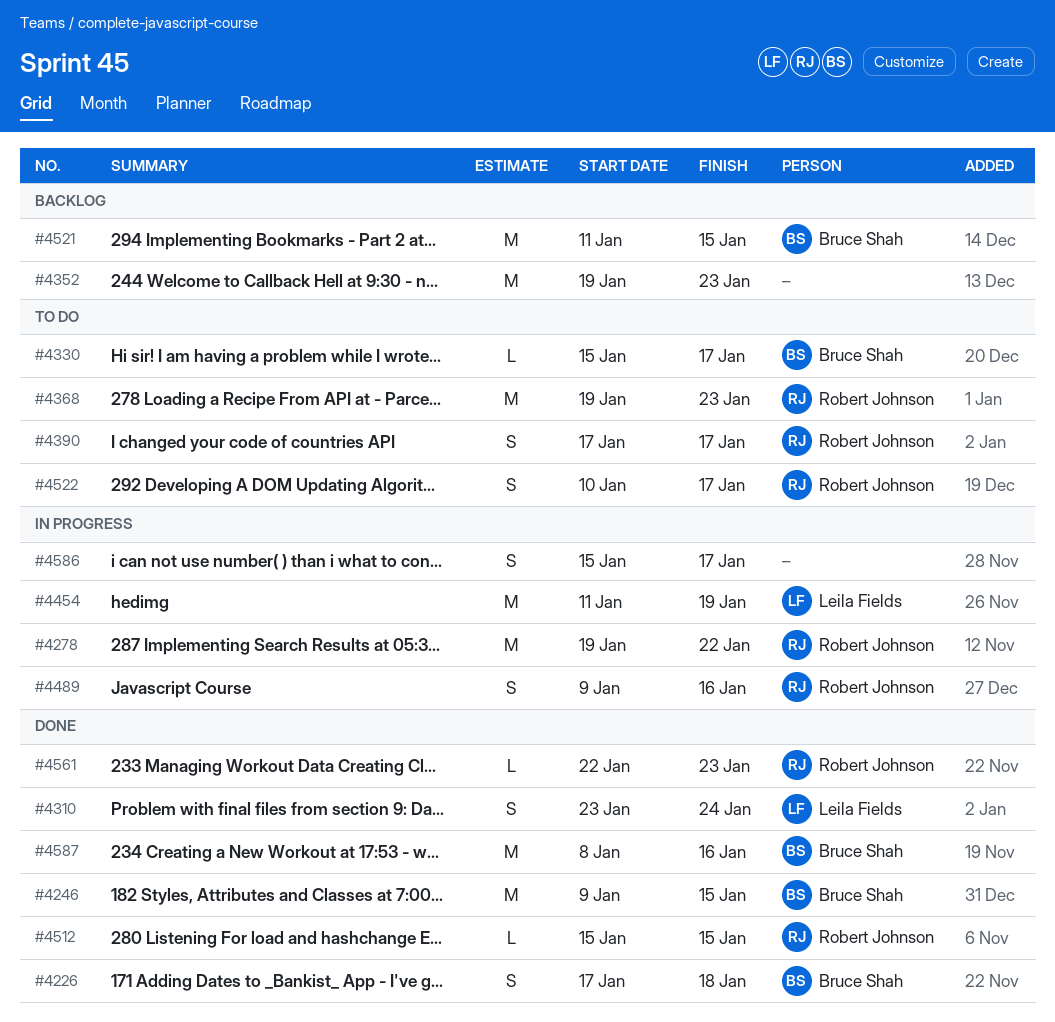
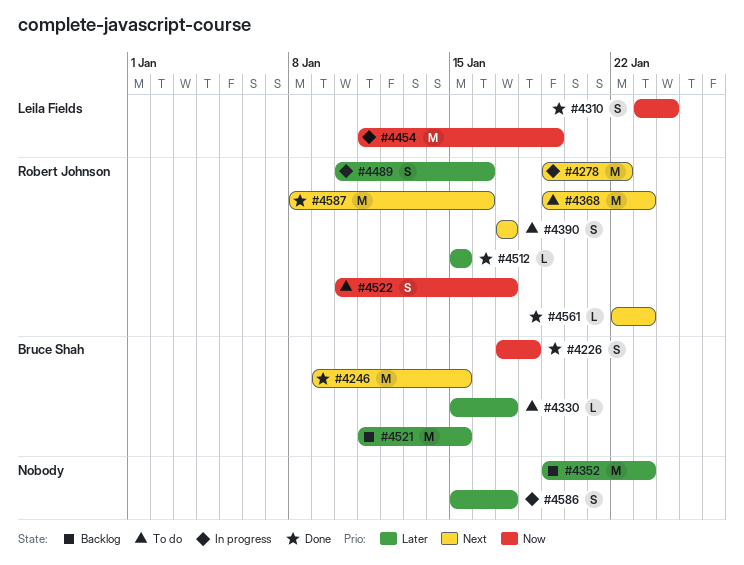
#4489, start: Jan 9 -> Jan 10
#4587, owner: Bruce Shah -> Robert Johnson

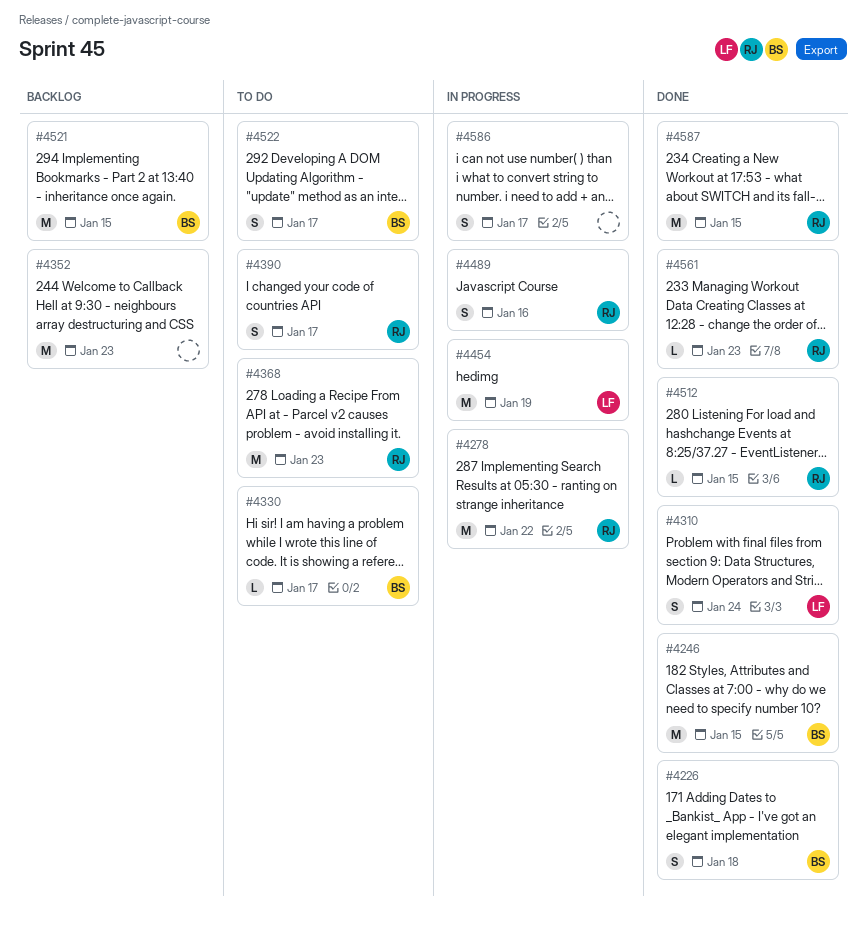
#4522, owner: Robert Johnson -> Bruce Shah
#4587, due: Jan 16 -> Jan 15

